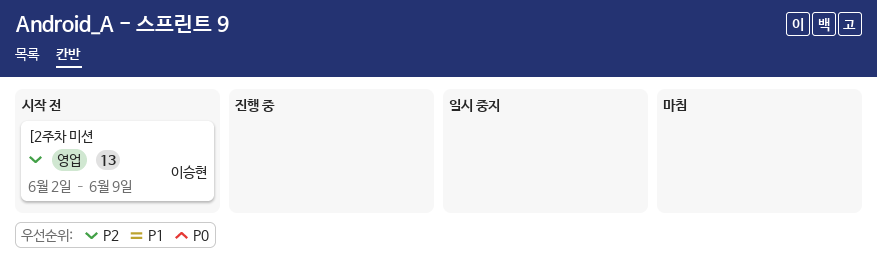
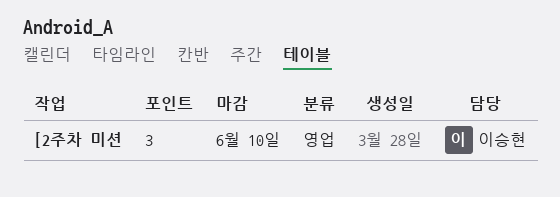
[2주차 미션, estimate: 13 -> 3
[2주차 미션, due: Jun 9 -> Jun 10

